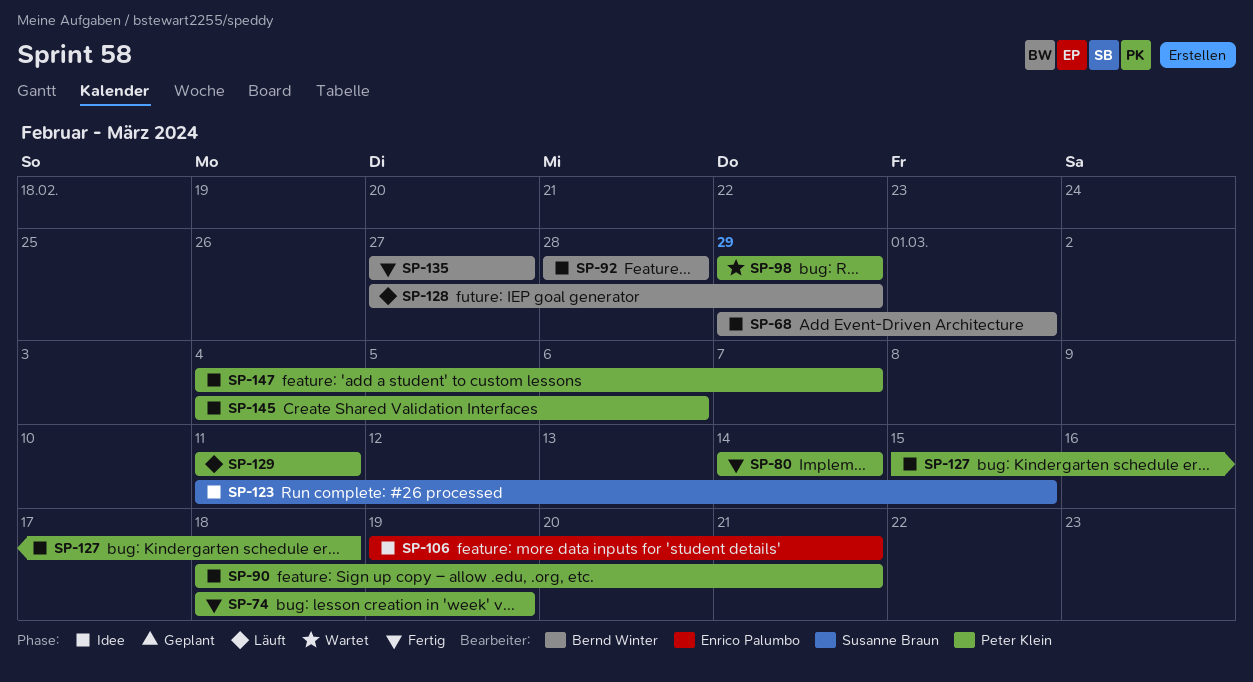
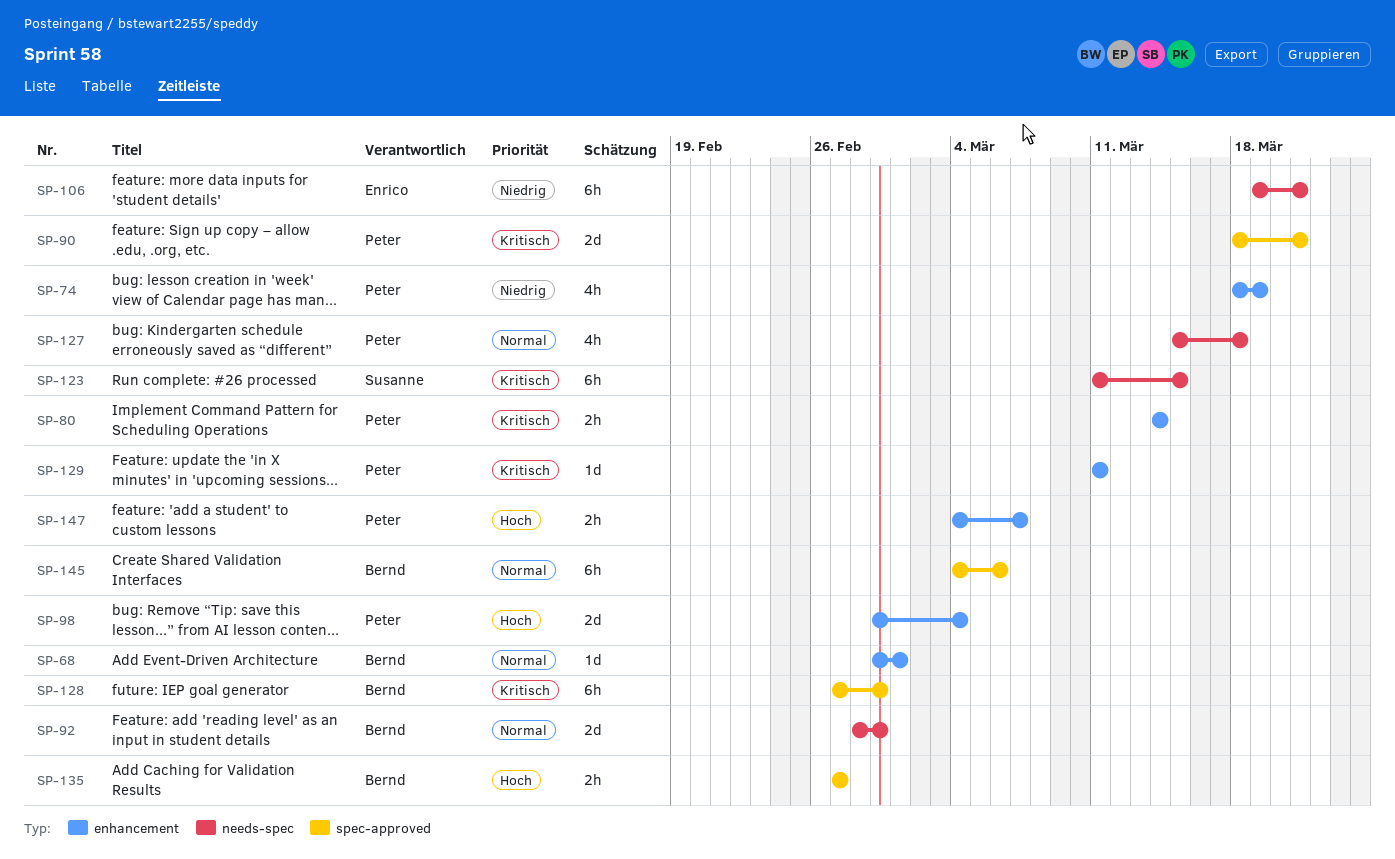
SP-92, due: Feb 28 -> Feb 29
SP-98, due: Feb 29 -> Mar 4
SP-145, owner: Peter Klein -> Bernd Winter

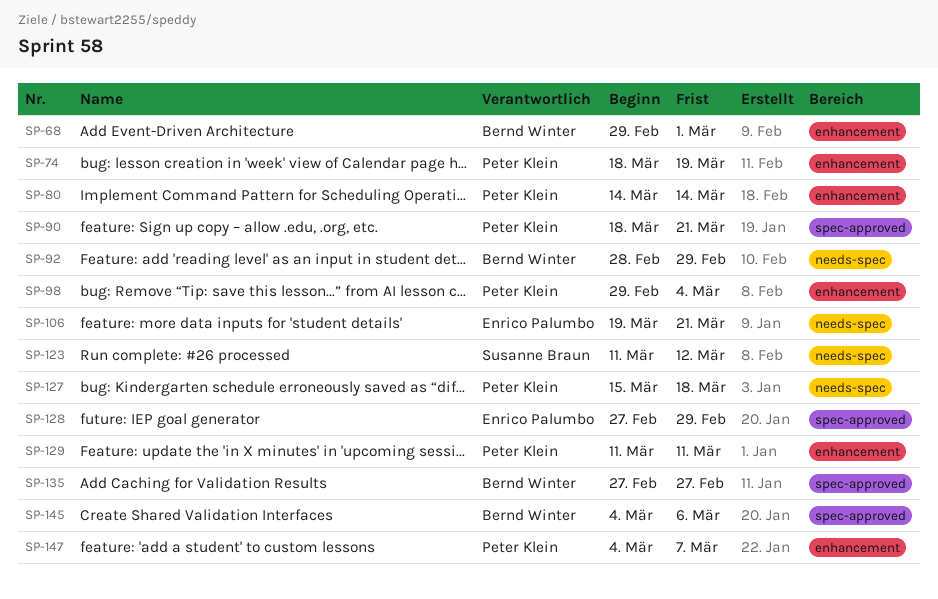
SP-123, due: Mar 15 -> Mar 12
SP-128, owner: Bernd Winter -> Enrico Palumbo

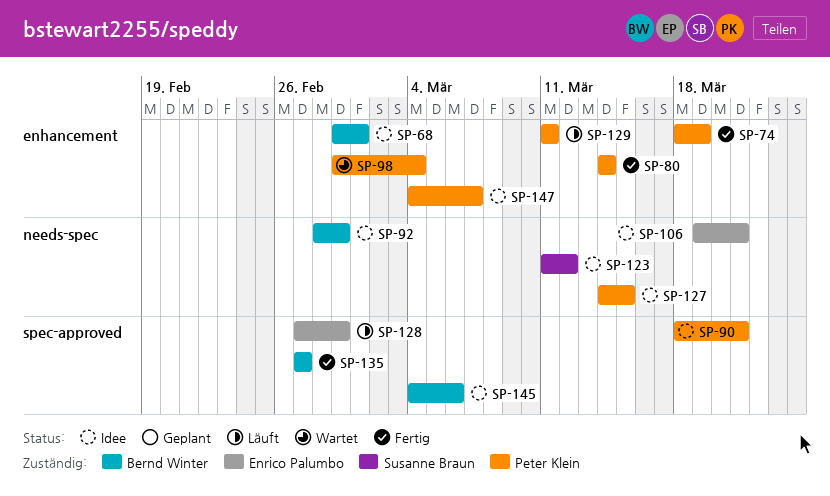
SP-127, start: Mar 15 -> Mar 14
SP-127, due: Mar 18 -> Mar 15

